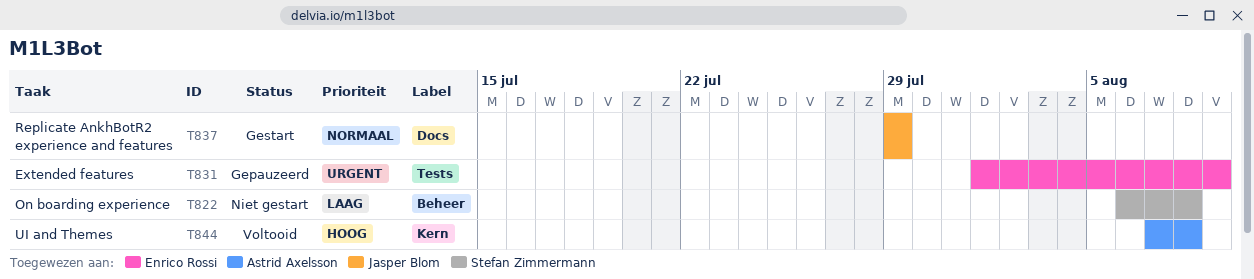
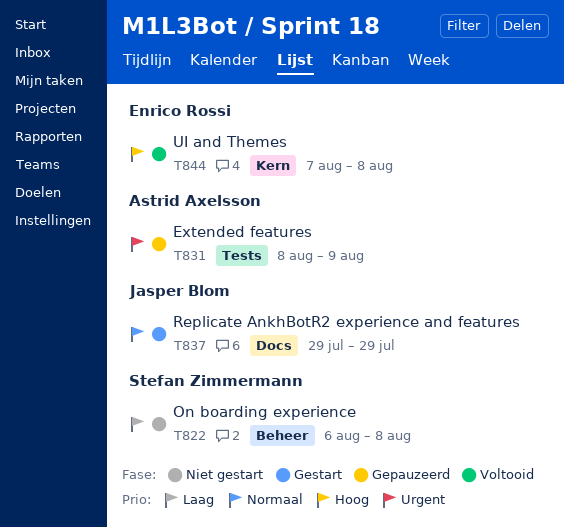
T831, owner: Enrico Rossi -> Astrid Axelsson
T831, start: Aug 1 -> Aug 8
T844, owner: Astrid Axelsson -> Enrico Rossi

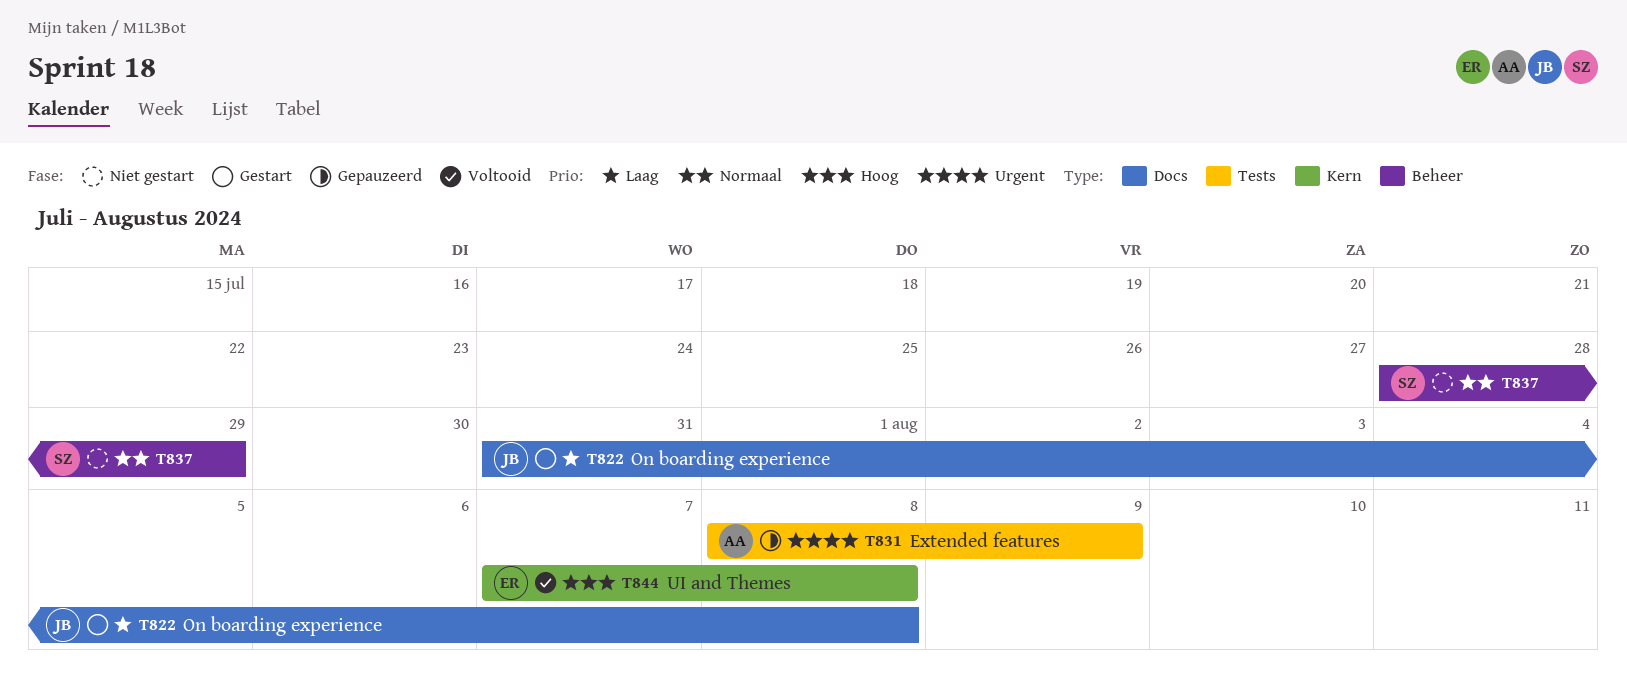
T822, status: Niet gestart -> Gestart
T822, owner: Stefan Zimmermann -> Jasper Blom
T822, label: Beheer -> Docs
T822, start: Aug 6 -> Jul 31
T837, status: Gestart -> Niet gestart
T837, owner: Jasper Blom -> Stefan Zimmermann
T837, label: Docs -> Beheer
T837, start: Jul 29 -> Jul 28

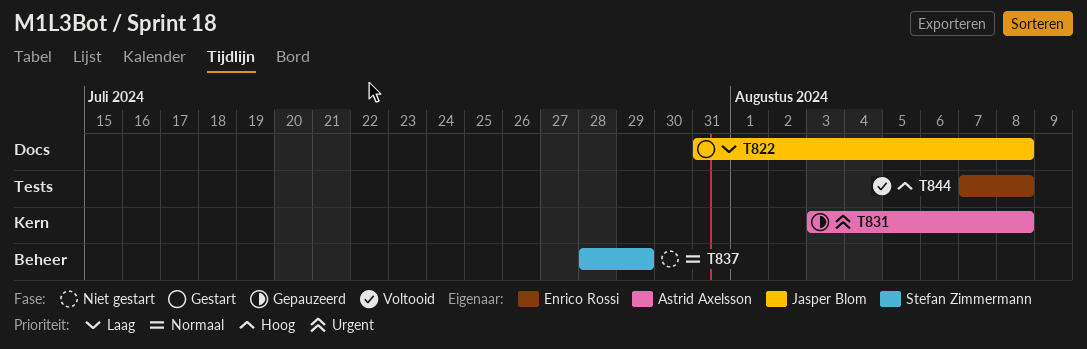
T831, label: Tests -> Kern
T831, start: Aug 8 -> Aug 3
T831, due: Aug 9 -> Aug 8
T844, label: Kern -> Tests

